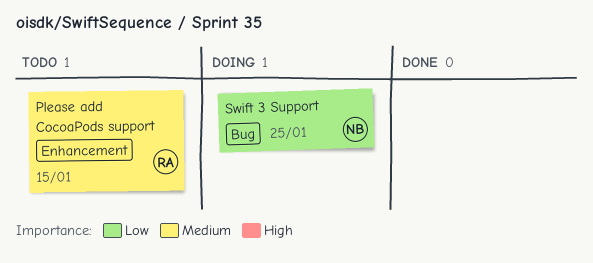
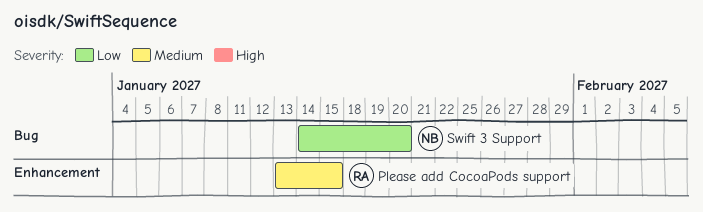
Swift 3 Support, due: Jan 25 -> Jan 20

